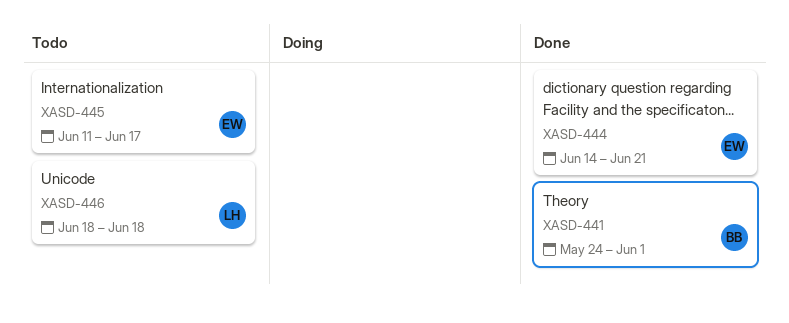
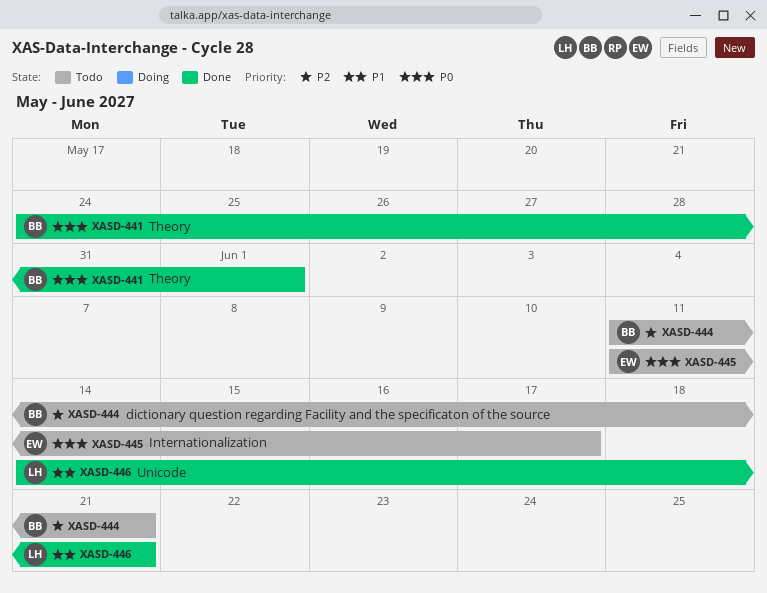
XASD-444, status: Done -> Todo
XASD-444, owner: EW -> BB
XASD-444, start: Jun 14 -> Jun 11
XASD-446, status: Todo -> Done
XASD-446, start: Jun 18 -> Jun 14
XASD-446, due: Jun 18 -> Jun 21

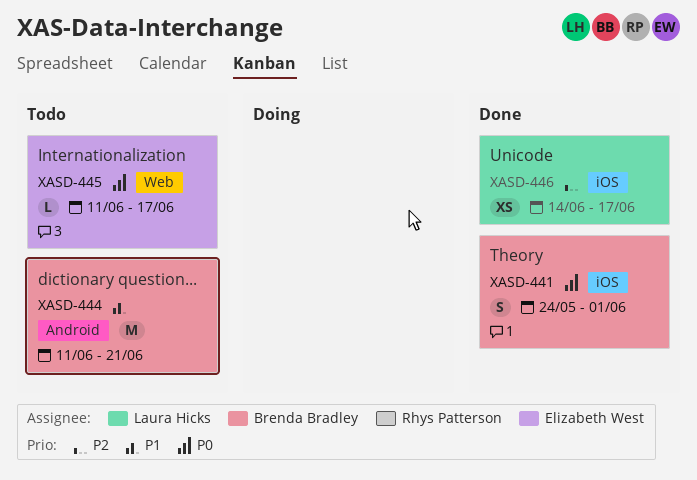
XASD-444, priority: P2 -> P1
XASD-446, priority: P1 -> P2
XASD-446, due: Jun 21 -> Jun 17

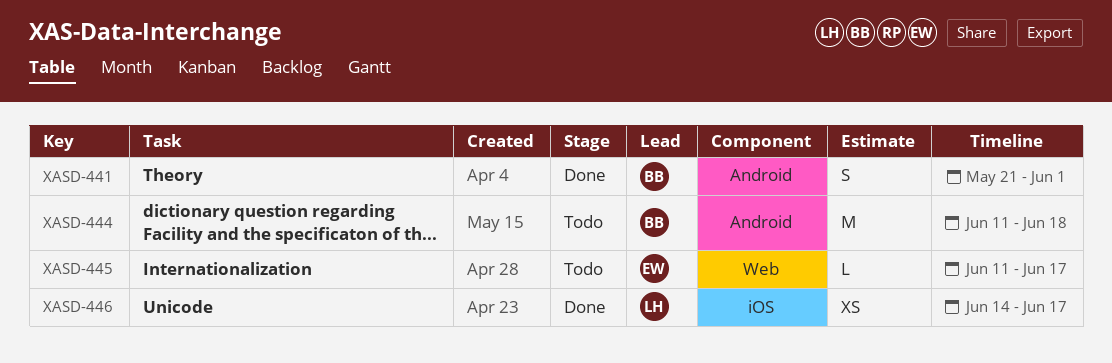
XASD-441, label: iOS -> Android
XASD-441, start: May 24 -> May 21
XASD-444, due: Jun 21 -> Jun 18

